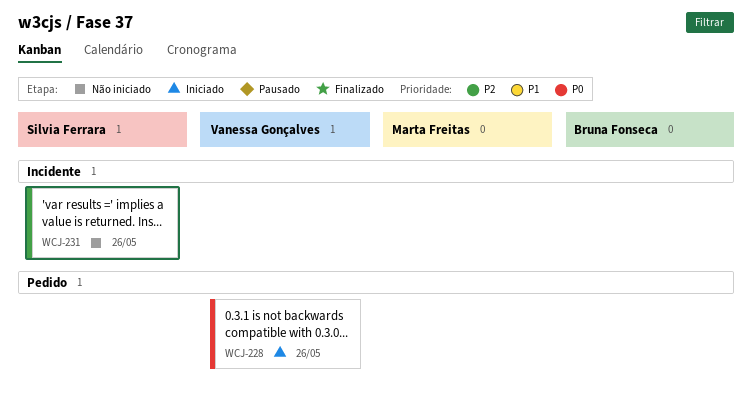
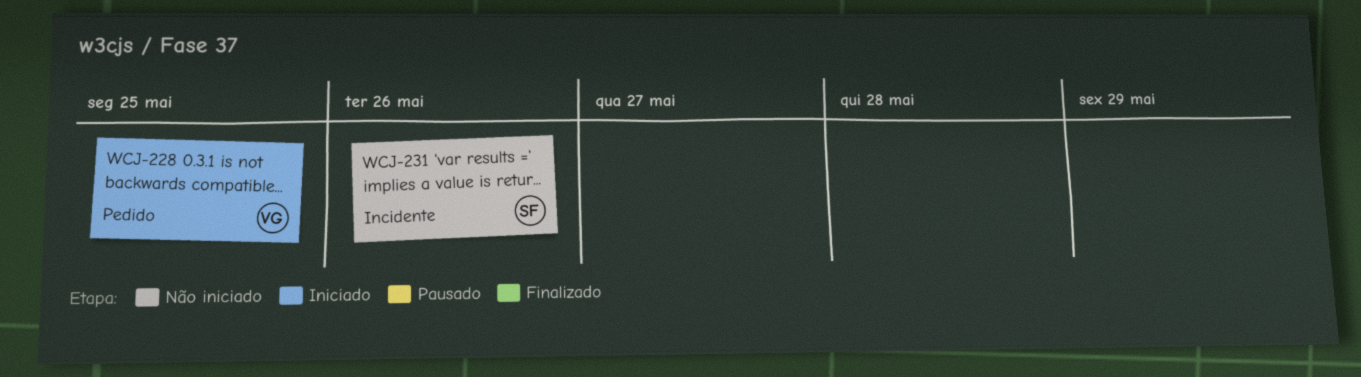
WCJ-228, due: May 26 -> May 25

